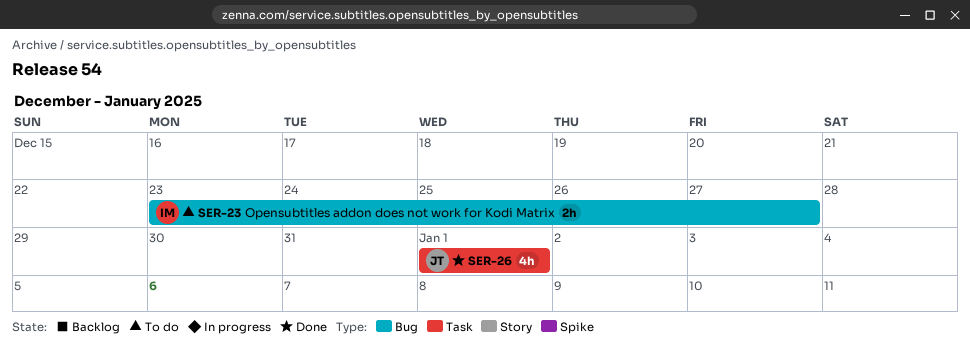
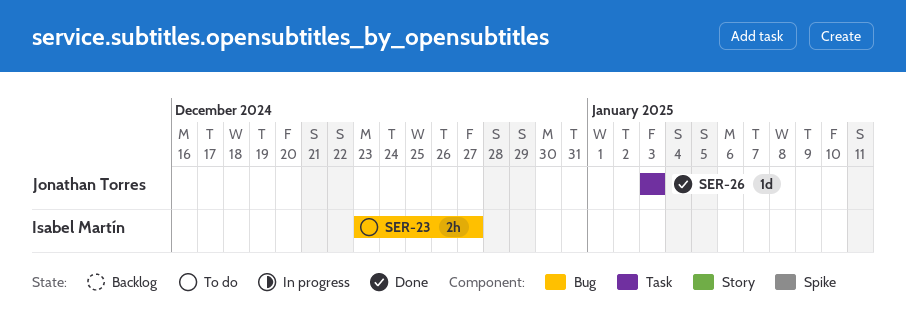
SER-26, estimate: 4h -> 1d
SER-26, start: Jan 1 -> Jan 3
SER-26, due: Jan 1 -> Jan 3

